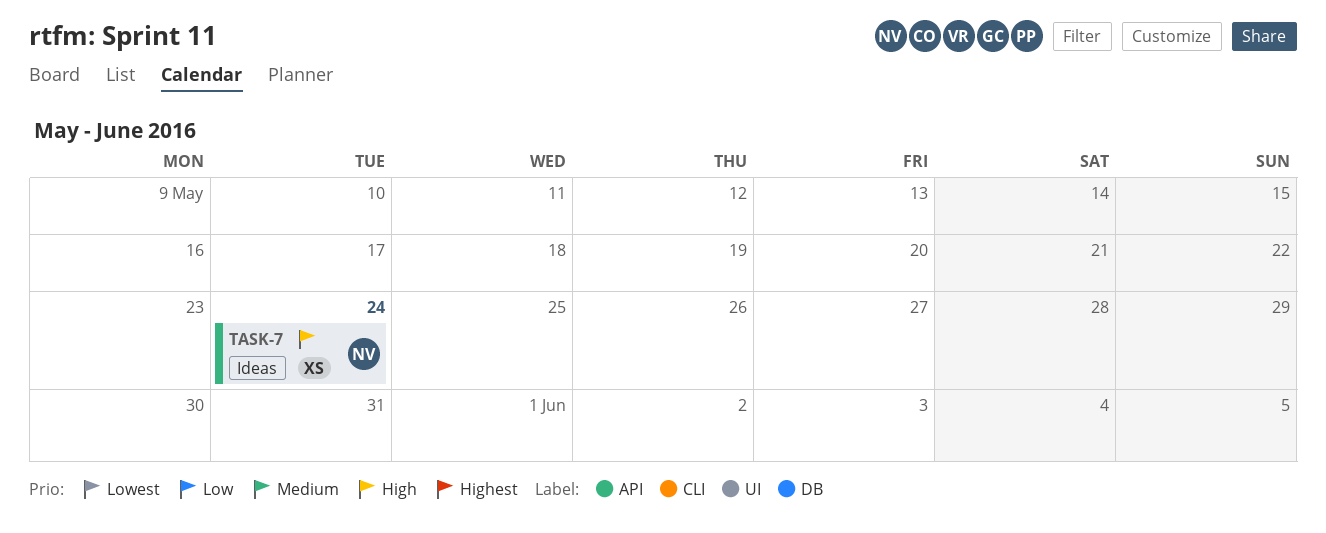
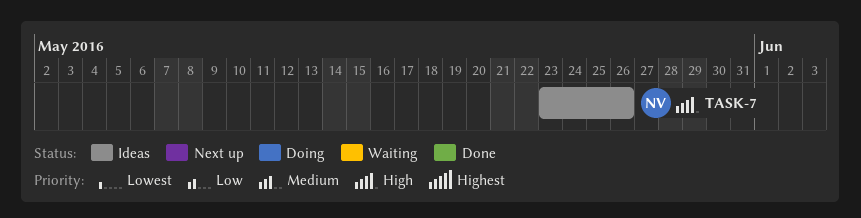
TASK-7, due: May 24 -> May 26

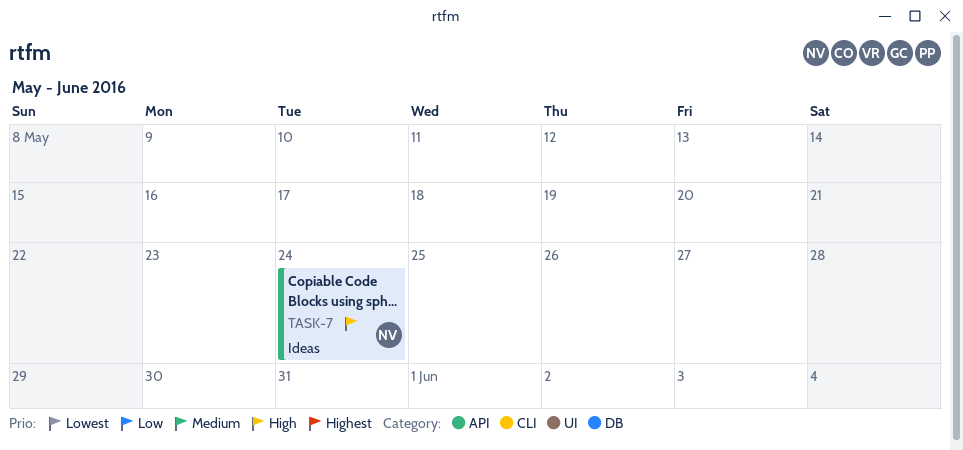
TASK-7, due: May 26 -> May 24

